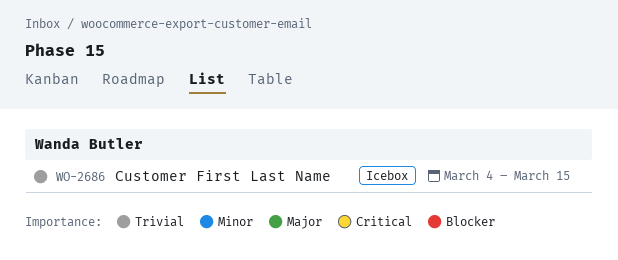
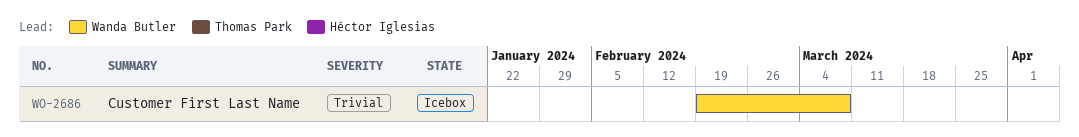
WO-2686, start: Mar 4 -> Feb 19
WO-2686, due: Mar 15 -> Mar 8

